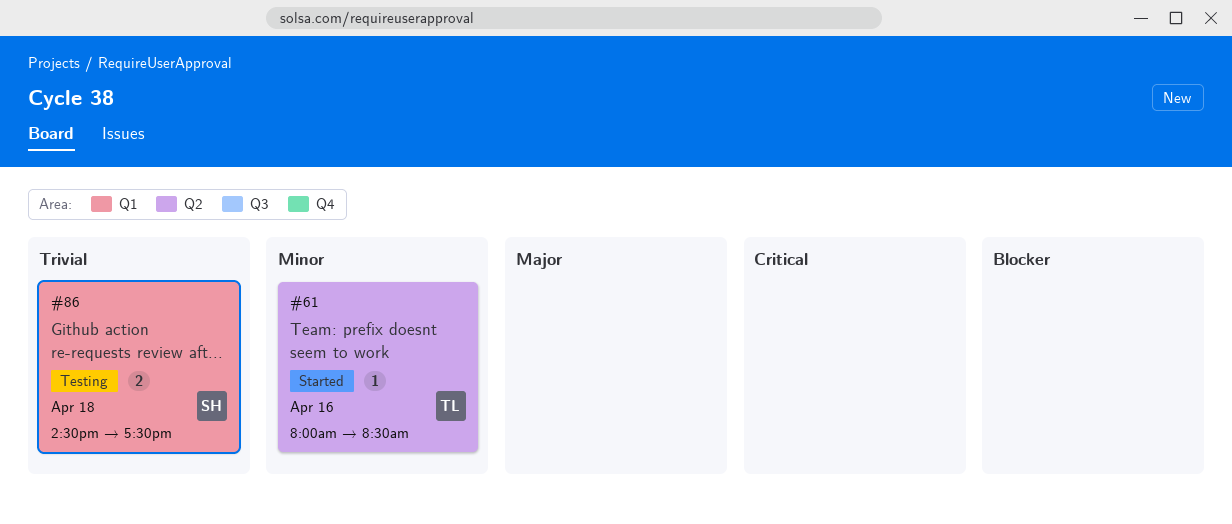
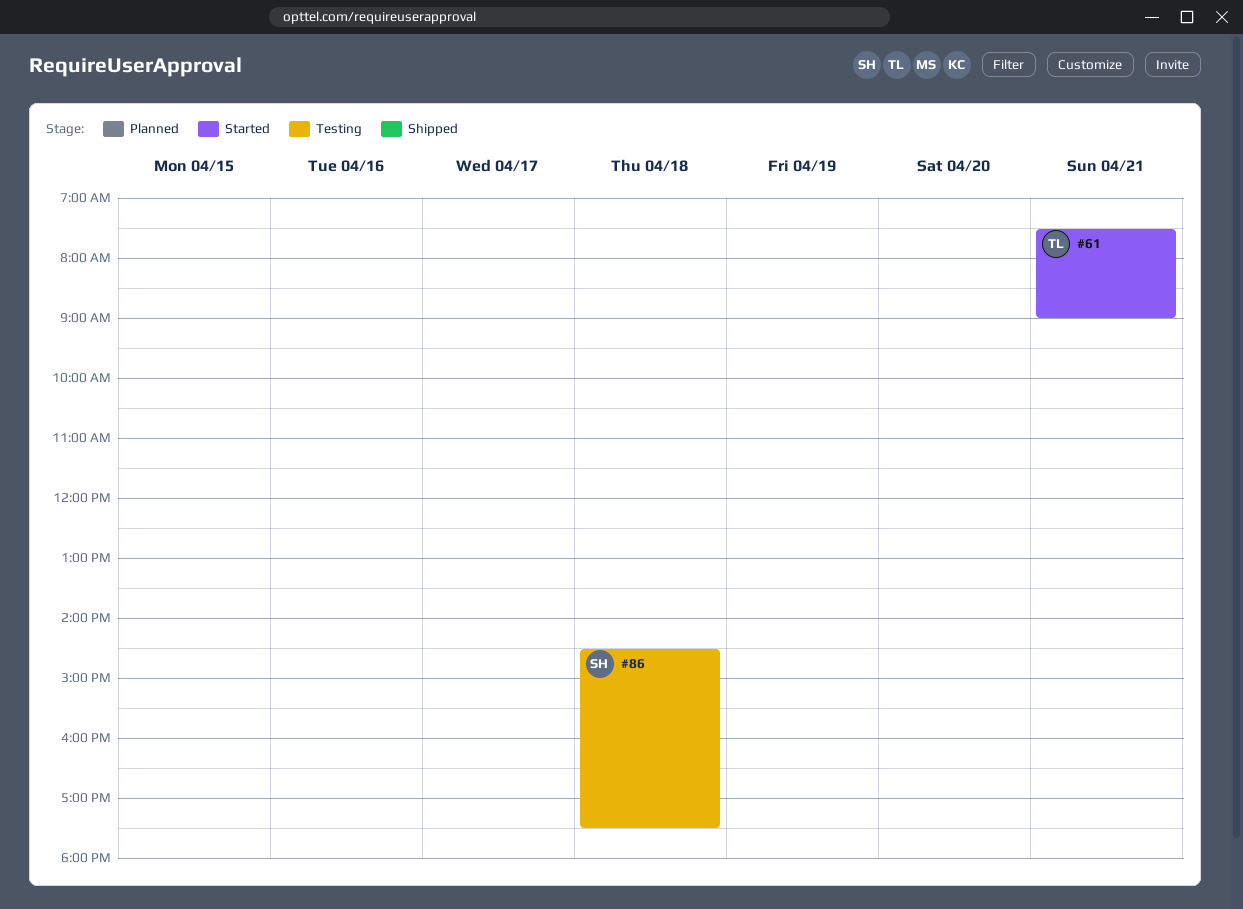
#61, day: Apr 16 -> Apr 21
#61, begins: 08:00 -> 07:30
#61, ends: 08:30 -> 09:00

